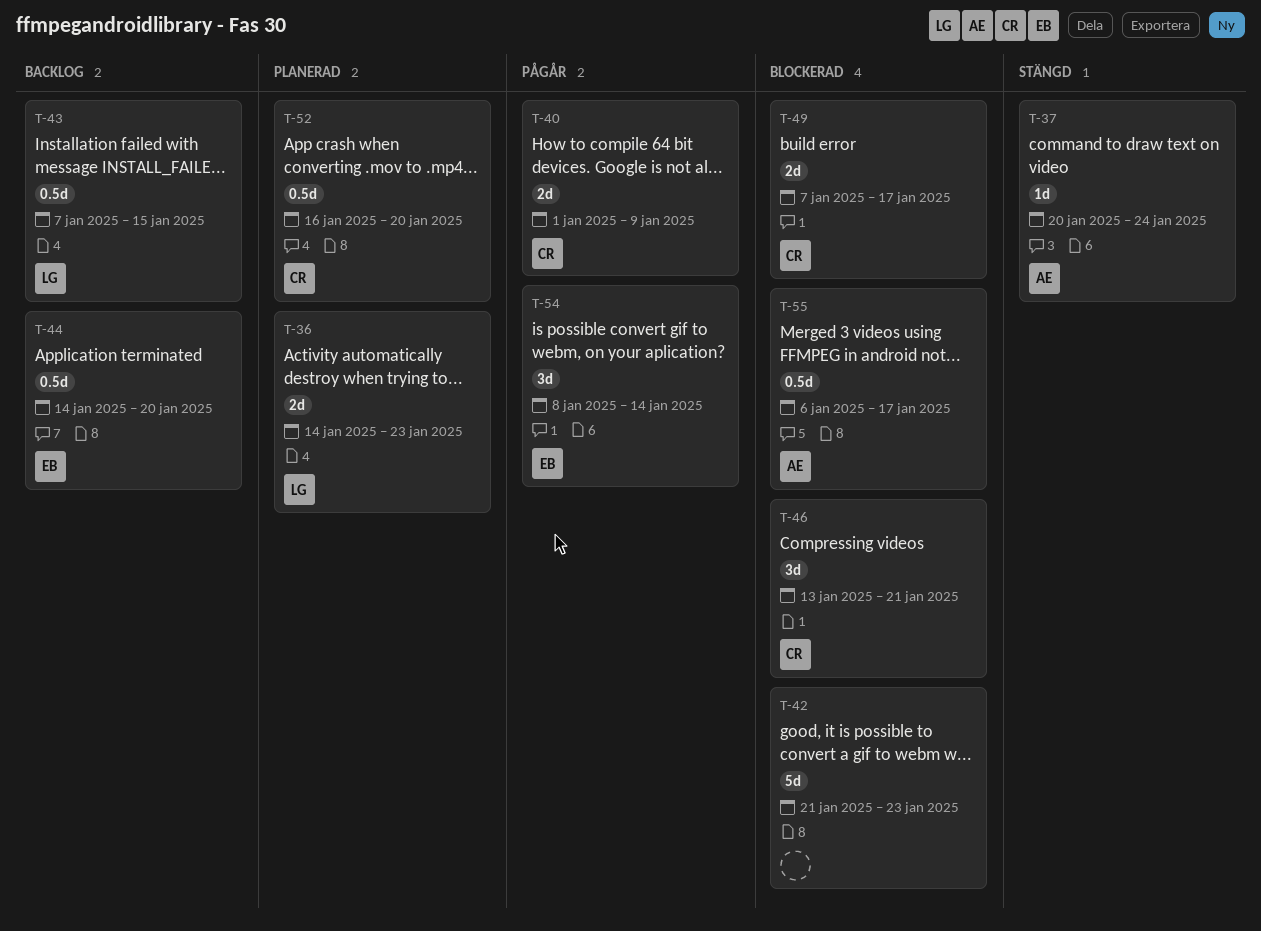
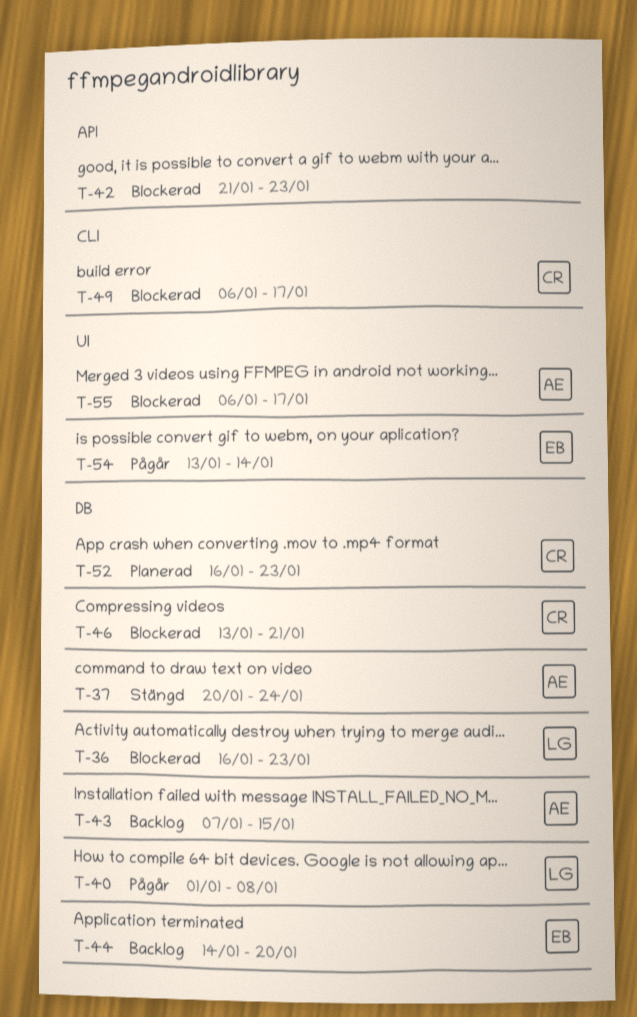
T-36, status: Planerad -> Blockerad
T-36, start: Jan 14 -> Jan 16
T-40, owner: CR -> LG
T-40, due: Jan 9 -> Jan 8
T-43, owner: LG -> AE
T-49, start: Jan 7 -> Jan 6
T-52, due: Jan 20 -> Jan 23
T-54, start: Jan 8 -> Jan 13

